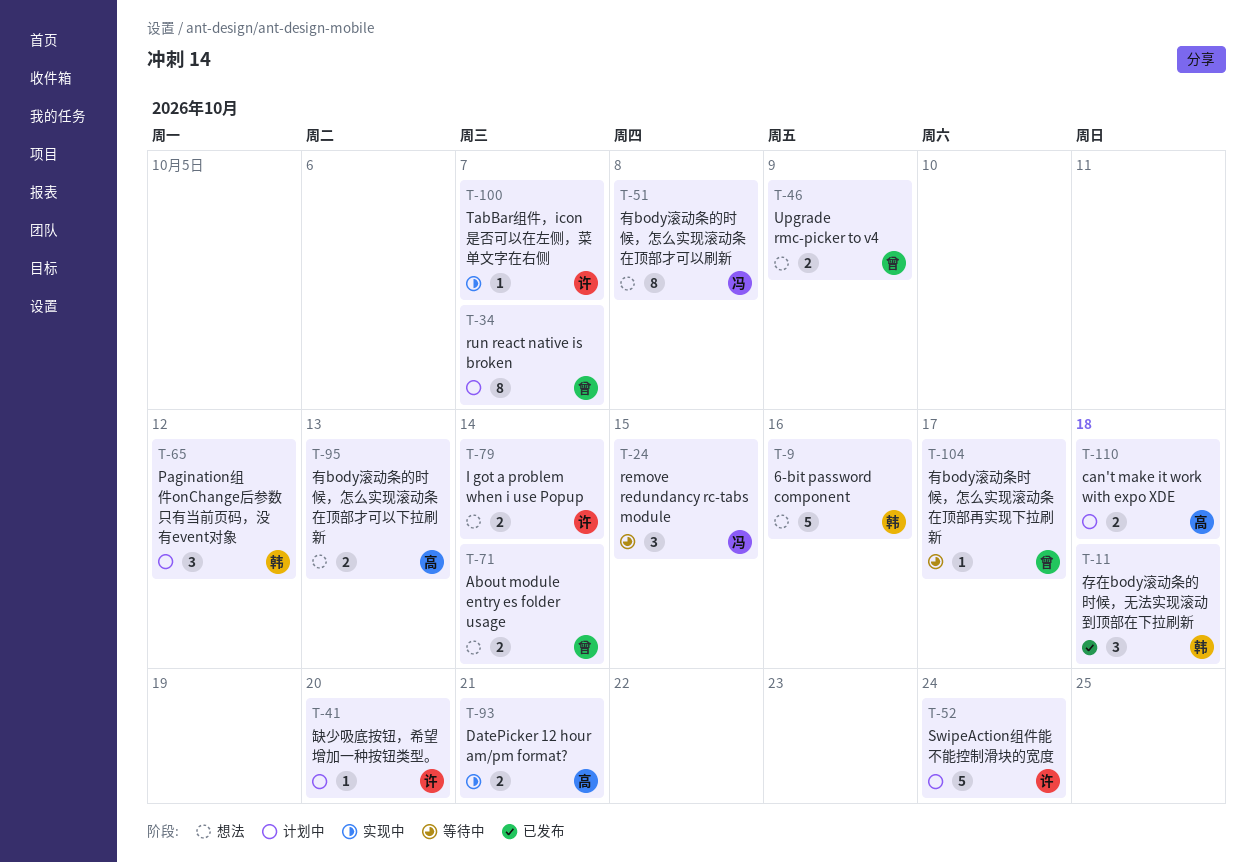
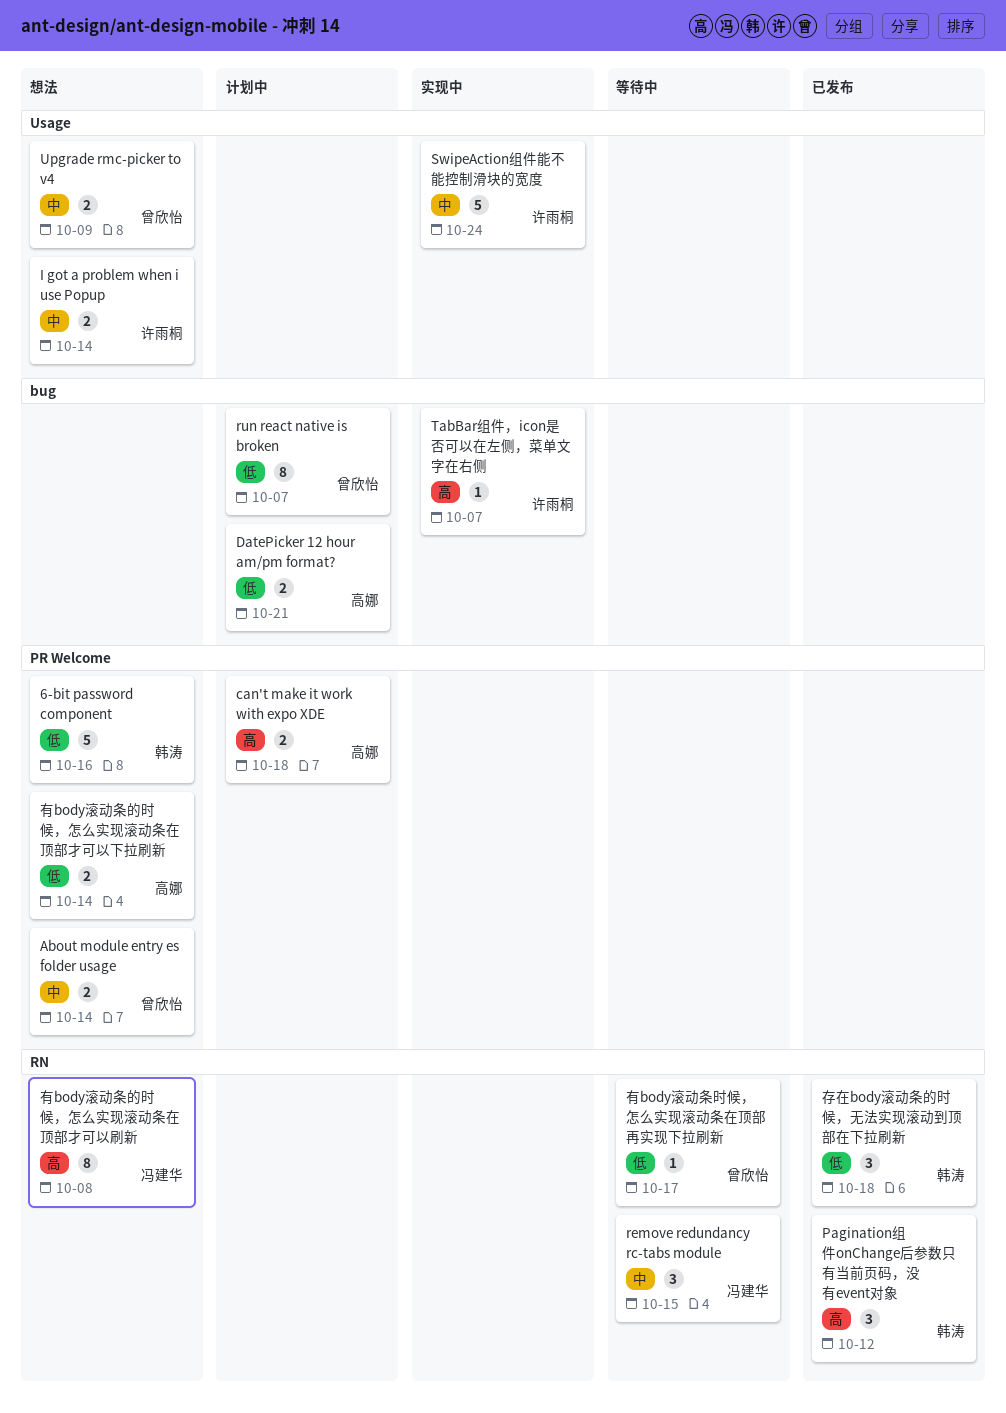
DatePicker 12 hour am/pm format?, status: 实现中 -> 计划中
Pagination组件onChange后参数只有当前页码，没有event对象, status: 计划中 -> 已发布
SwipeAction组件能不能控制滑块的宽度, status: 计划中 -> 实现中
有body滚动条的时候，怎么实现滚动条在顶部才可以下拉刷新, due: Oct 13 -> Oct 14
缺少吸底按钮，希望增加一种按钮类型。: present -> none

